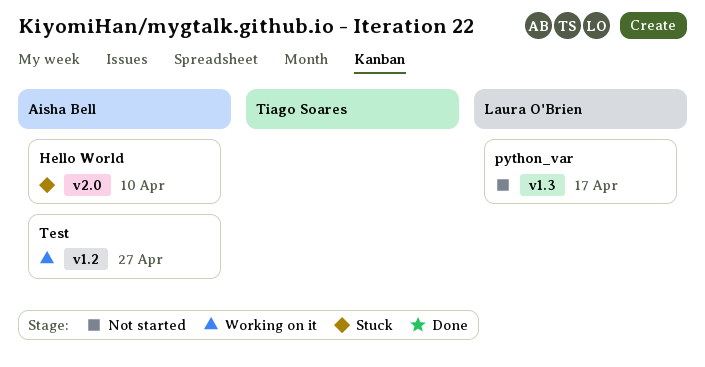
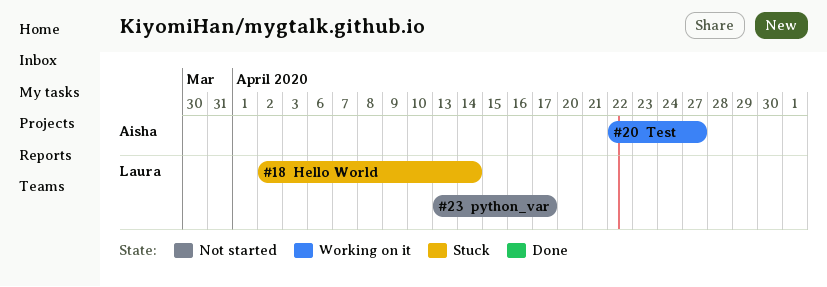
Hello World, owner: Aisha Bell -> Laura O'Brien
Hello World, due: Apr 10 -> Apr 14

